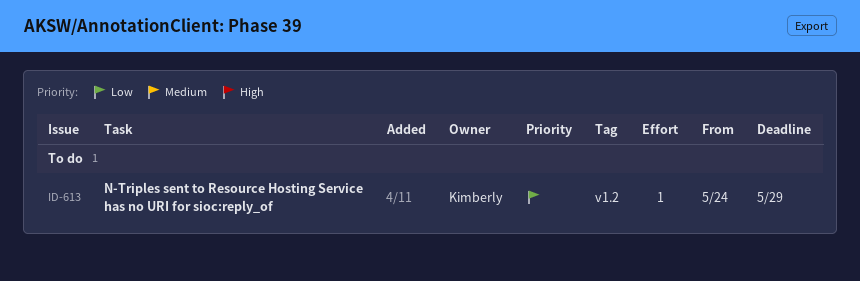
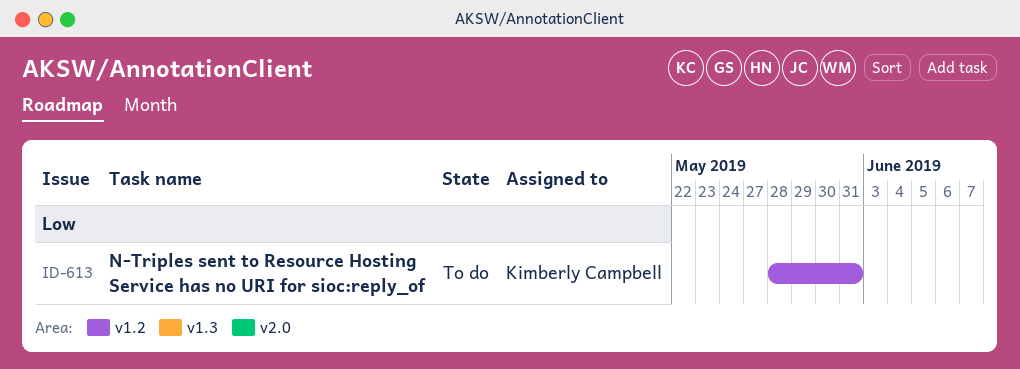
ID-613, start: May 24 -> May 28
ID-613, due: May 29 -> May 31

